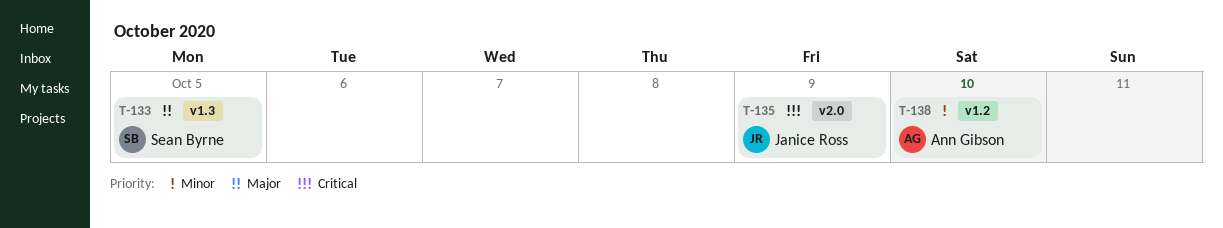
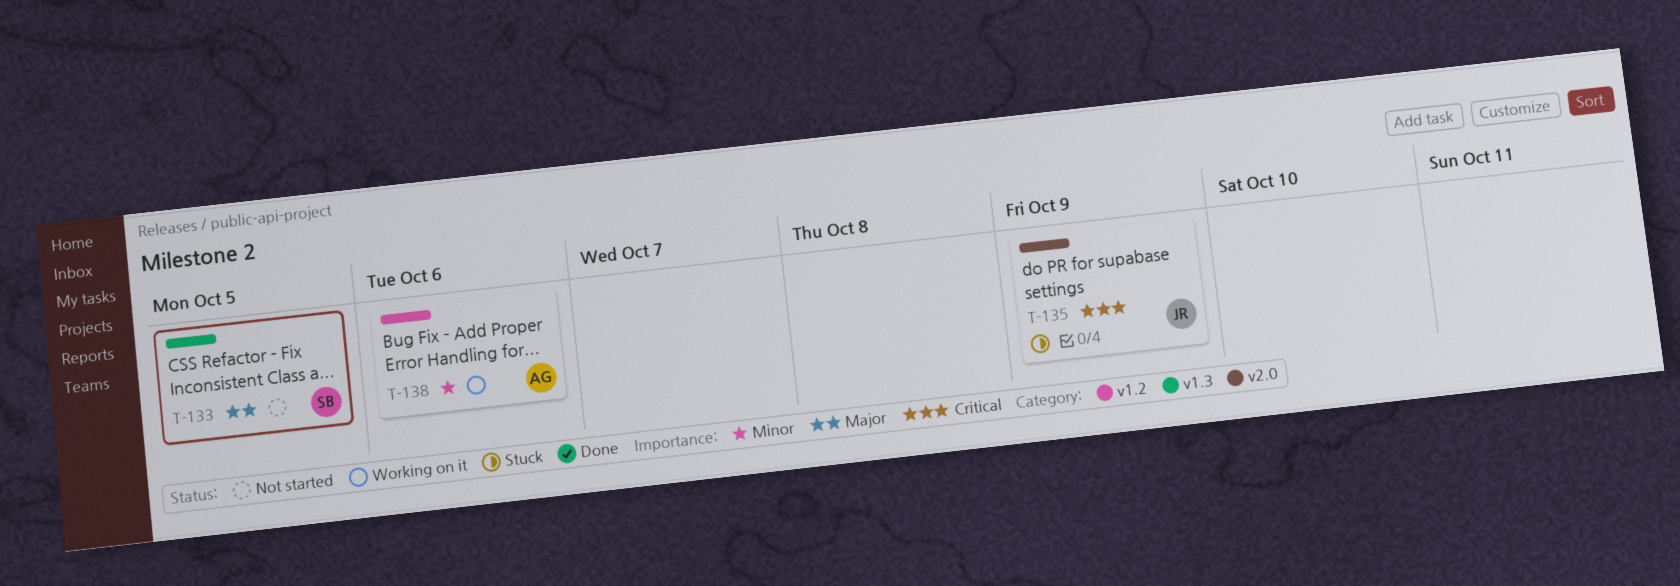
T-138, due: Oct 10 -> Oct 6

